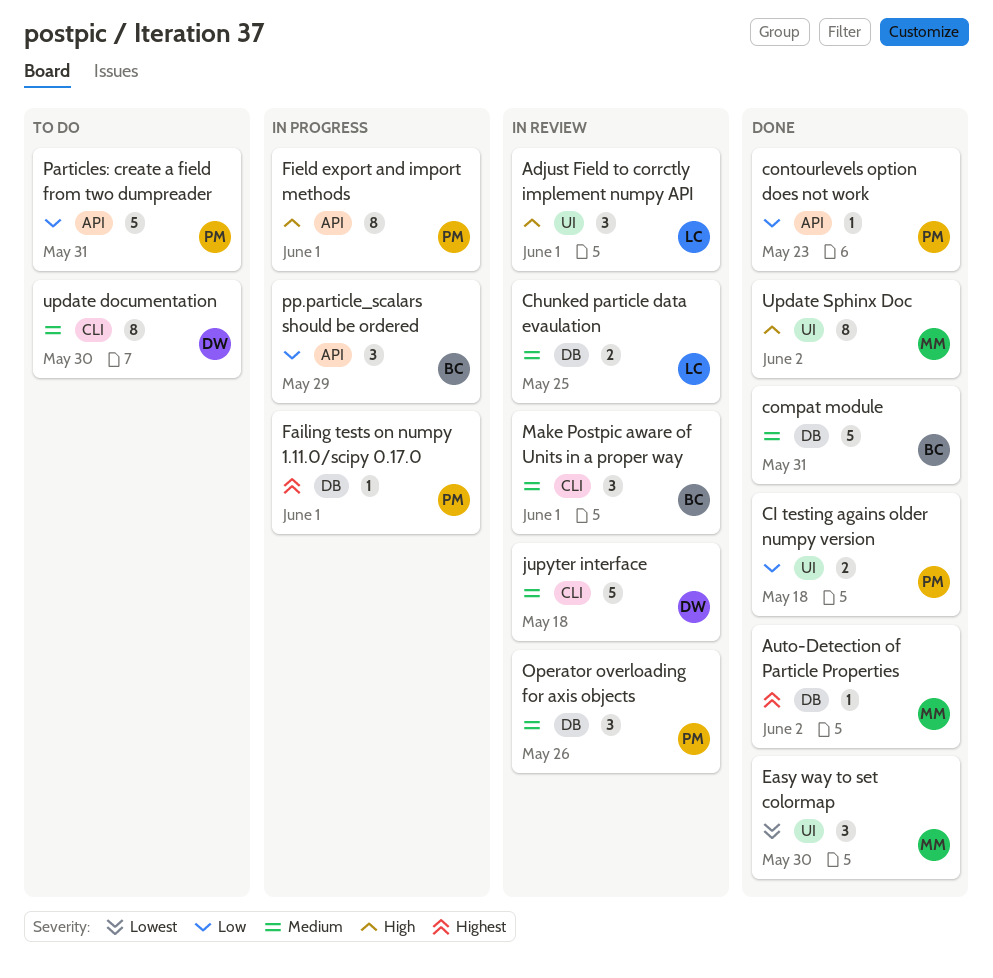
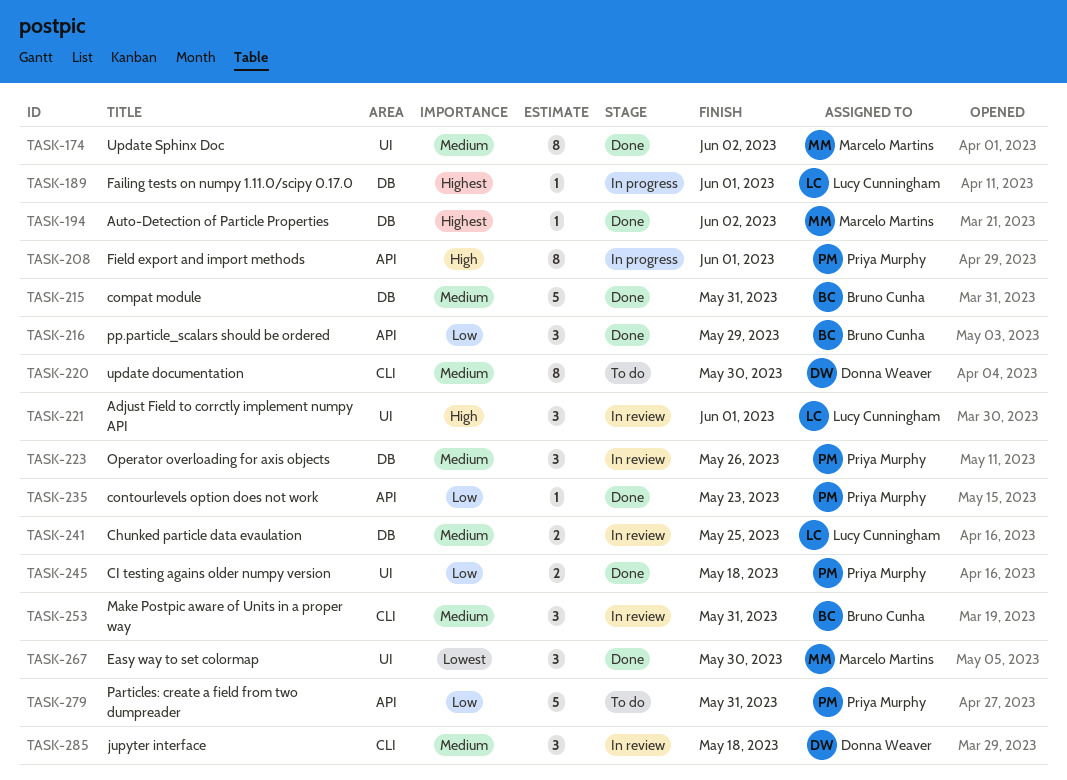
Failing tests on numpy 1.11.0/scipy 0.17.0, owner: Priya Murphy -> Lucy Cunningham
jupyter interface, estimate: 5 -> 3
Make Postpic aware of Units in a proper way, due: Jun 1 -> May 31
pp.particle_scalars should be ordered, status: In progress -> Done
Update Sphinx Doc, priority: High -> Medium

